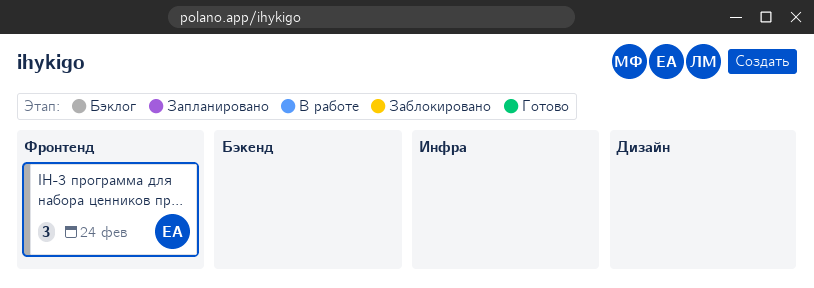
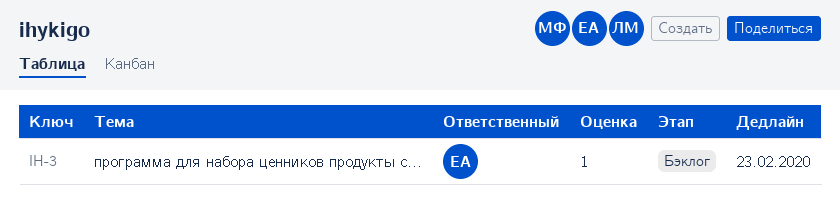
IH-3, estimate: 3 -> 1
IH-3, due: Feb 24 -> Feb 23

